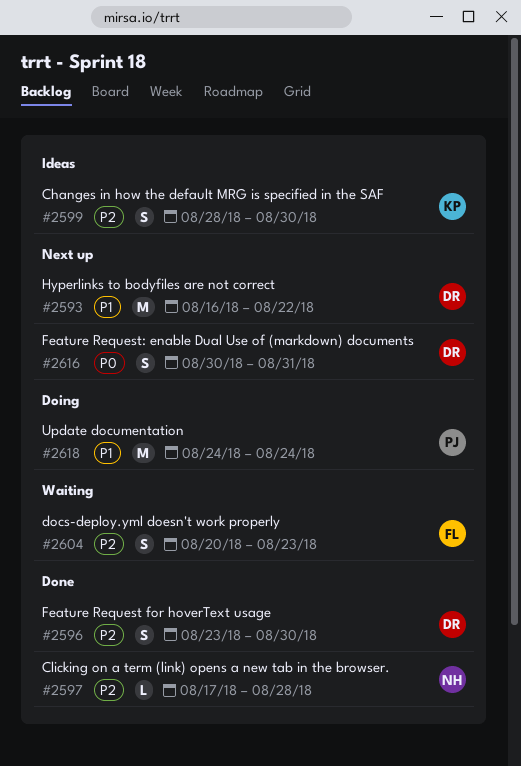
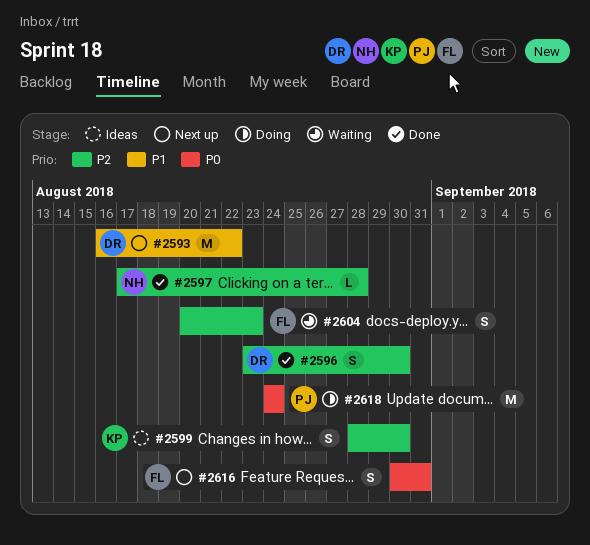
#2616, owner: DR -> FL
#2618, priority: P1 -> P0

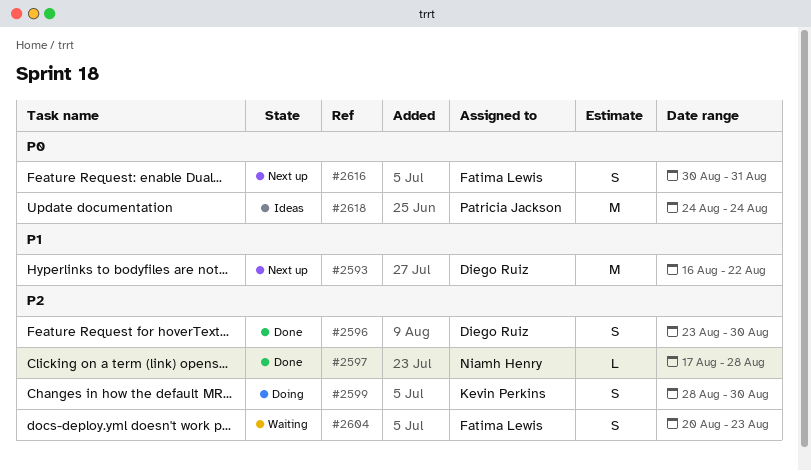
#2599, status: Ideas -> Doing
#2618, status: Doing -> Ideas

